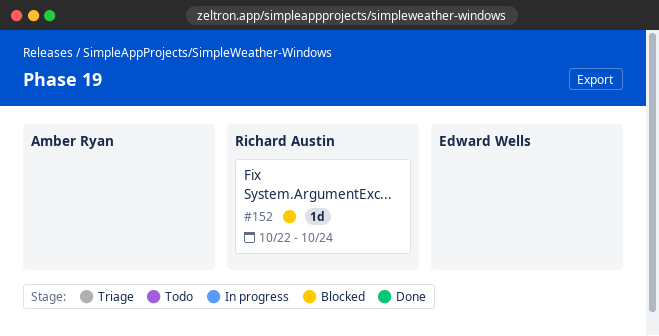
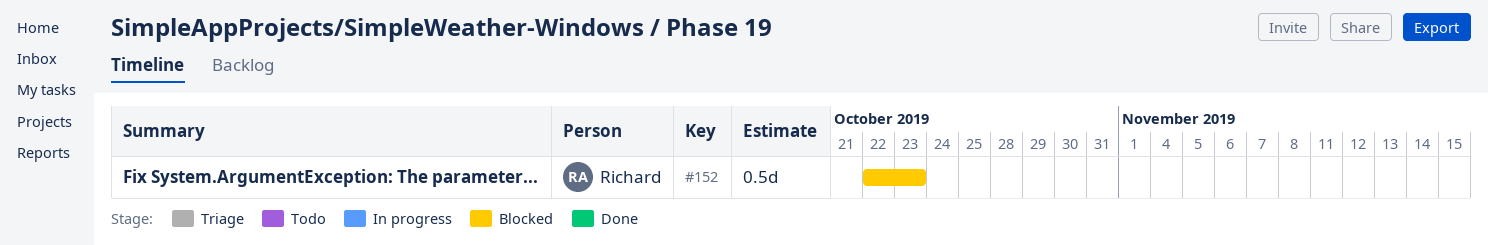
#152, estimate: 1d -> 0.5d
#152, due: Oct 24 -> Oct 23

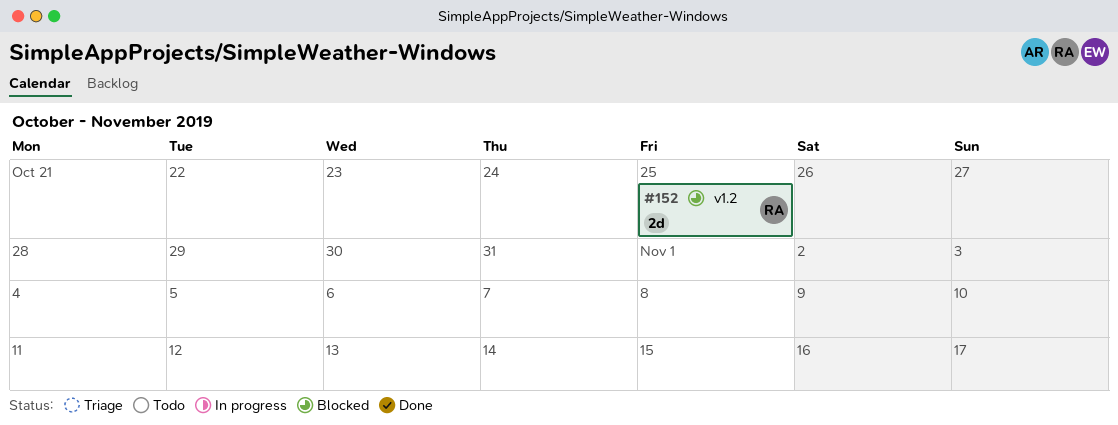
#152, estimate: 0.5d -> 2d
#152, due: Oct 23 -> Oct 25

